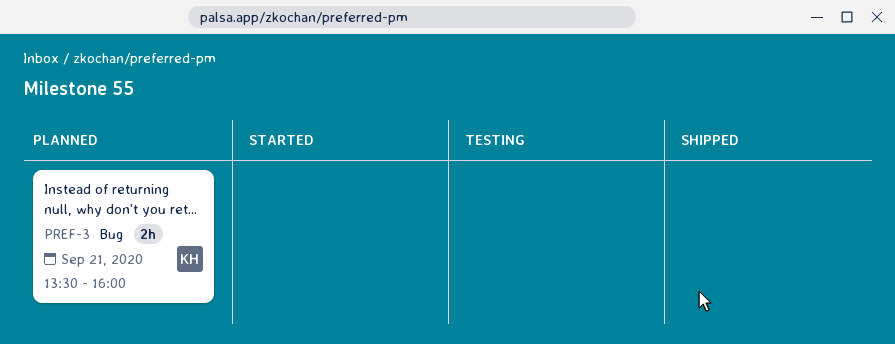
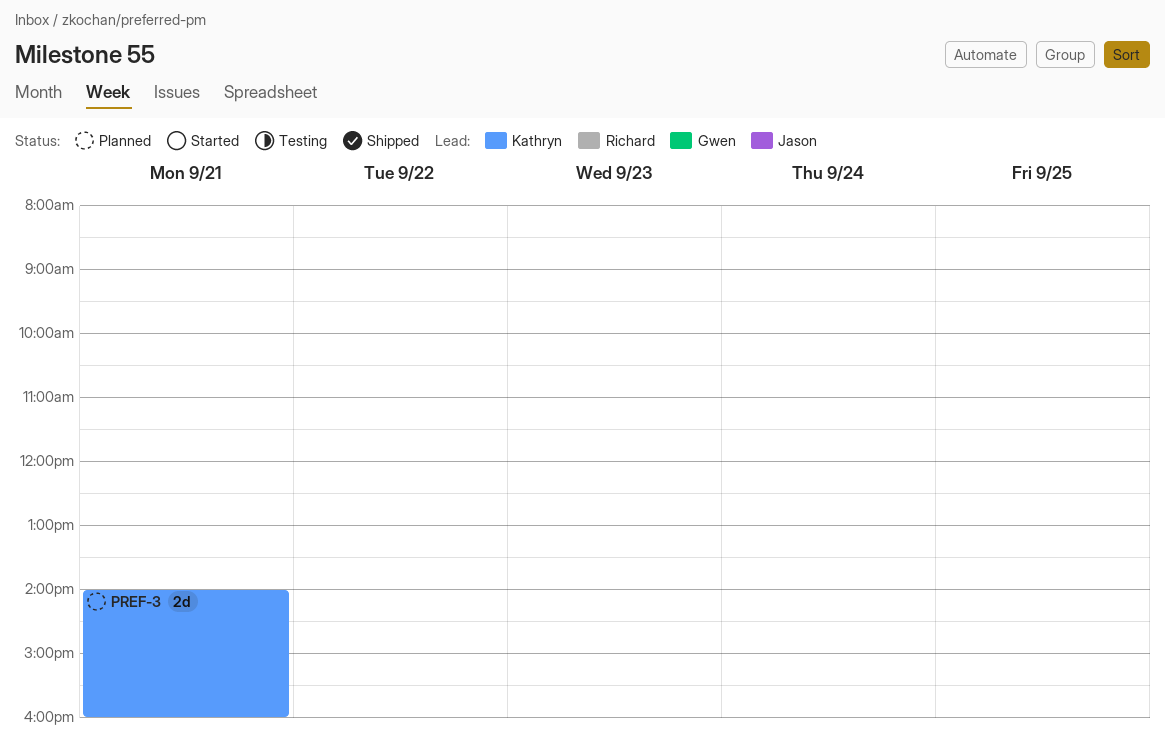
PREF-3, estimate: 2h -> 2d
PREF-3, begins: 13:30 -> 14:00

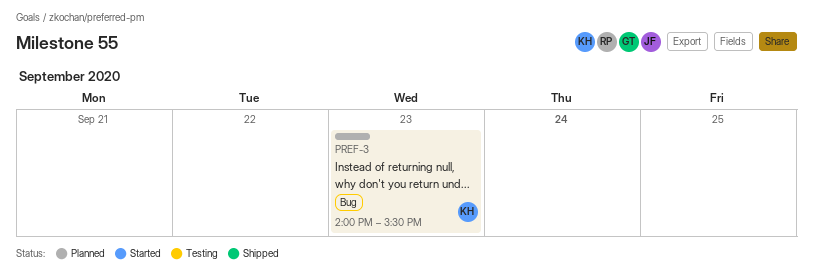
PREF-3, day: Sep 21 -> Sep 23
PREF-3, ends: 16:00 -> 15:30

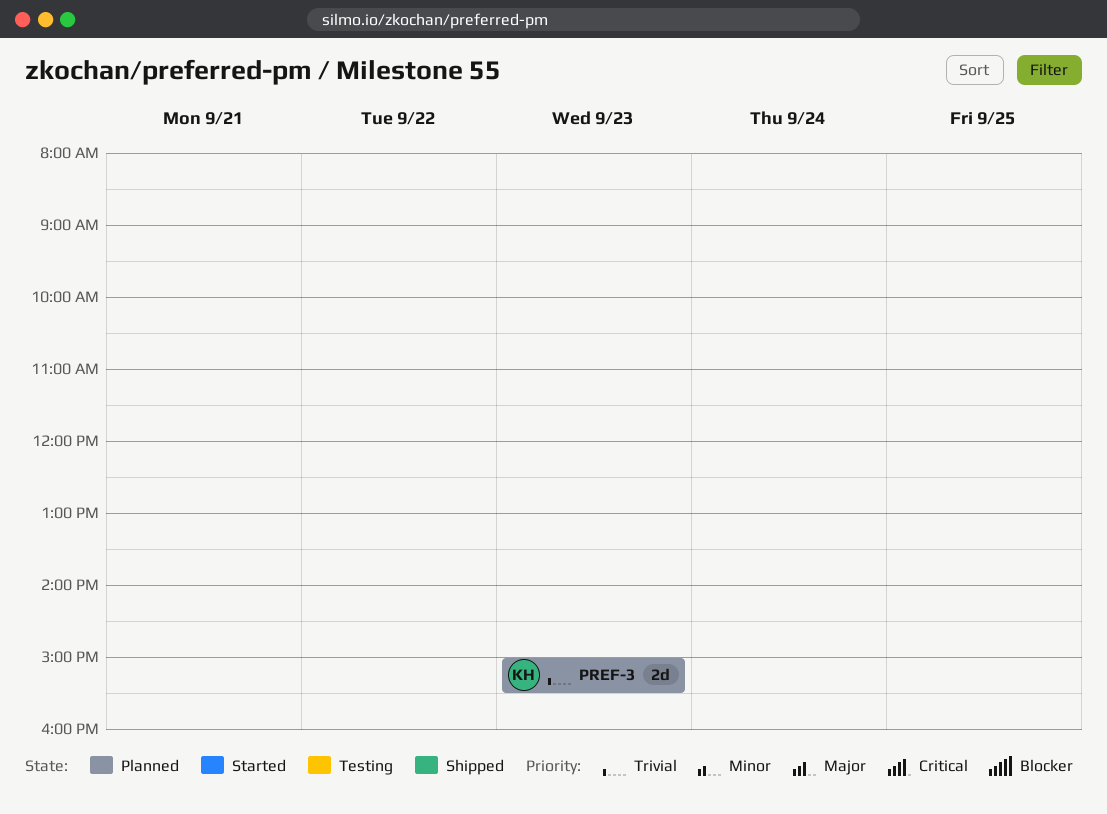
PREF-3, begins: 14:00 -> 15:00

